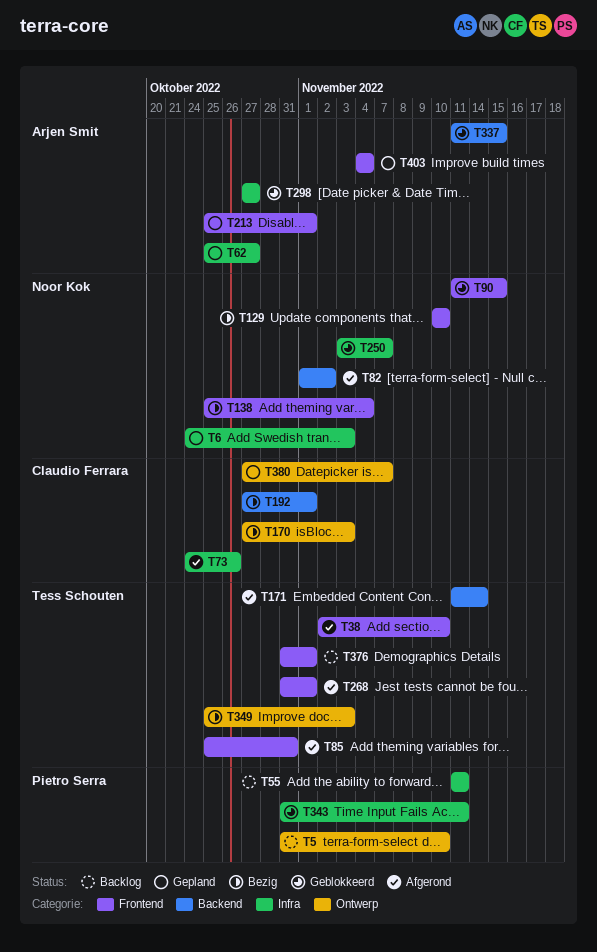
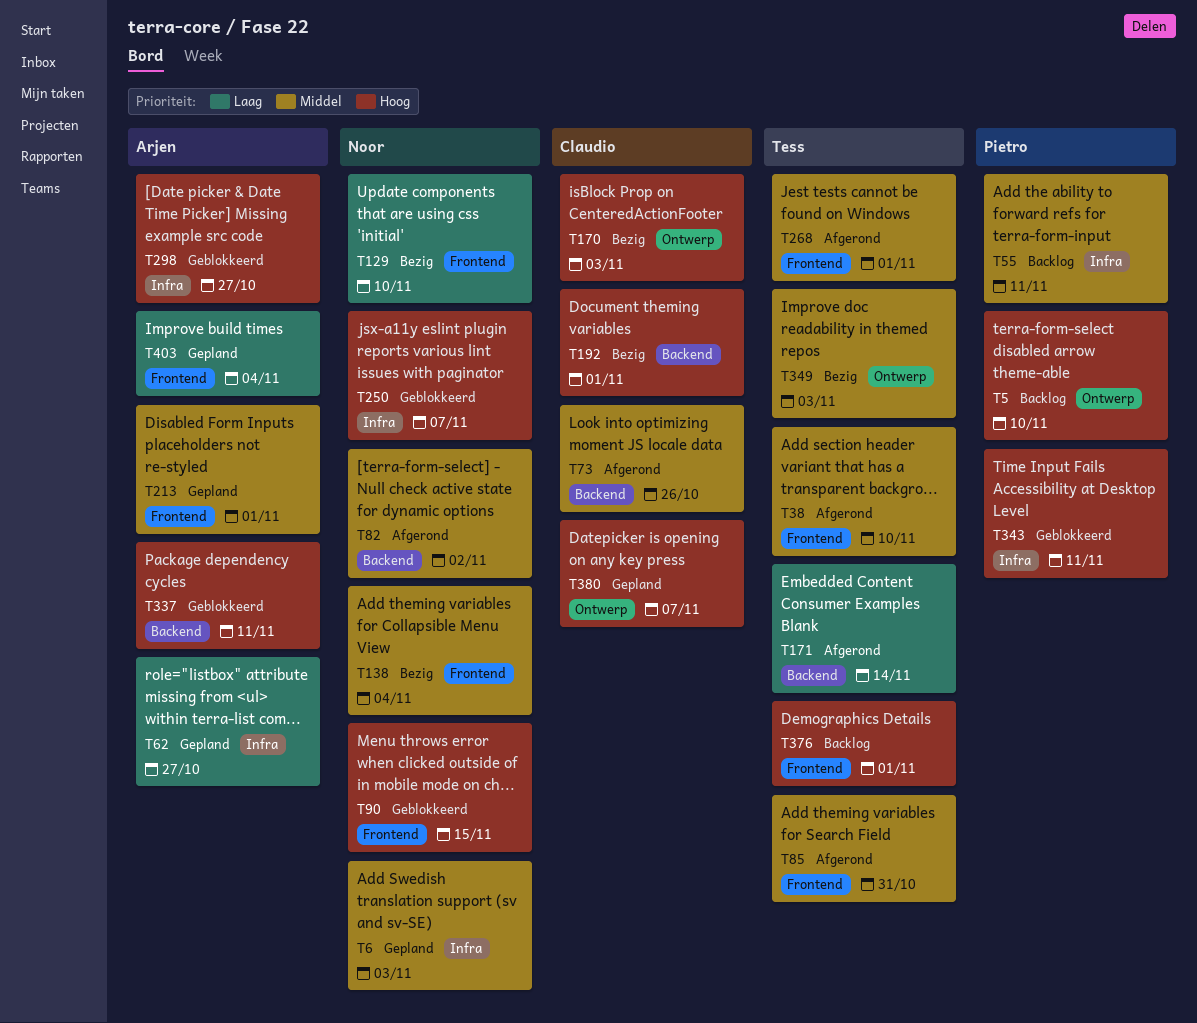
T73, label: Infra -> Backend
T337, due: Nov 15 -> Nov 11

